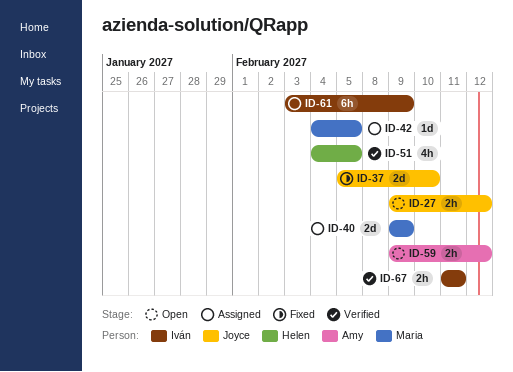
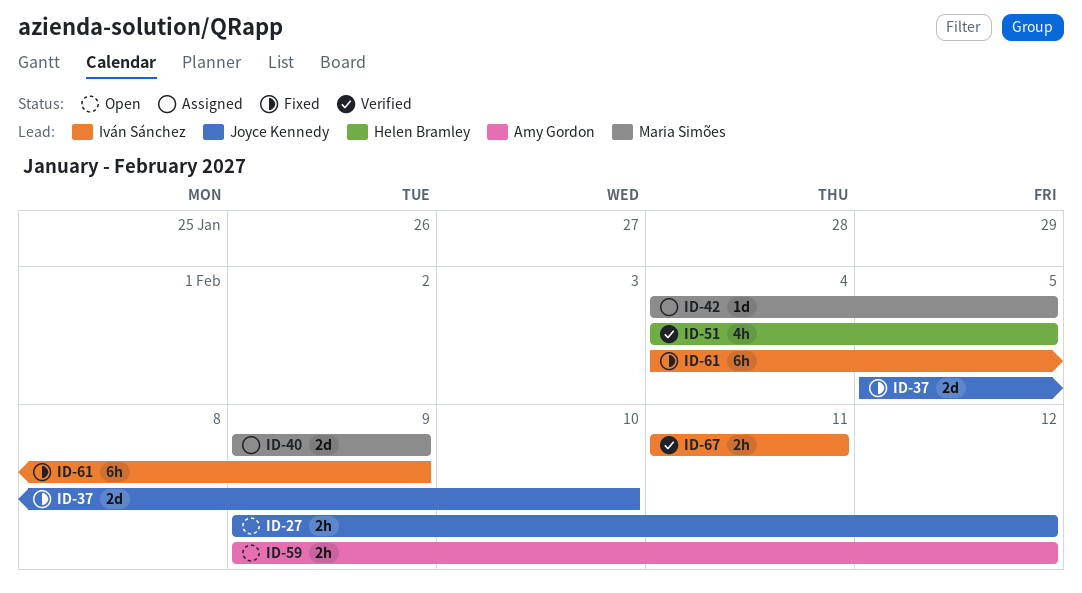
ID-61, status: Assigned -> Fixed
ID-61, start: Feb 3 -> Feb 4

